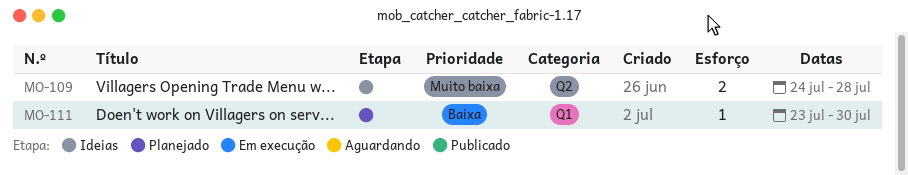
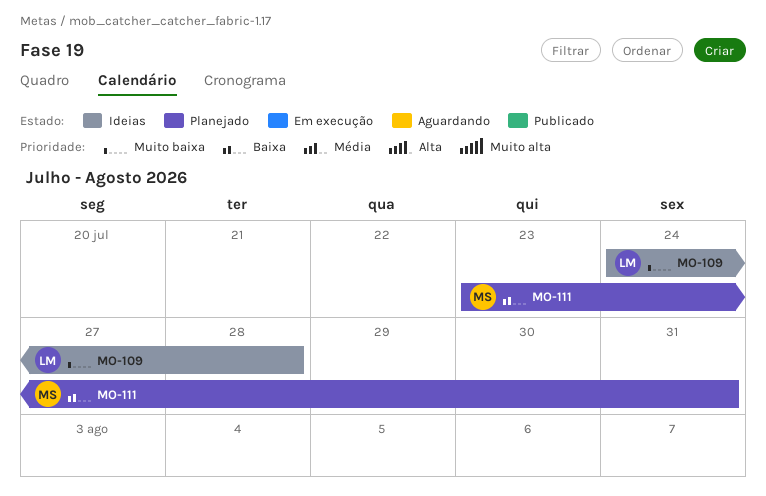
MO-111, due: Jul 30 -> Jul 31

